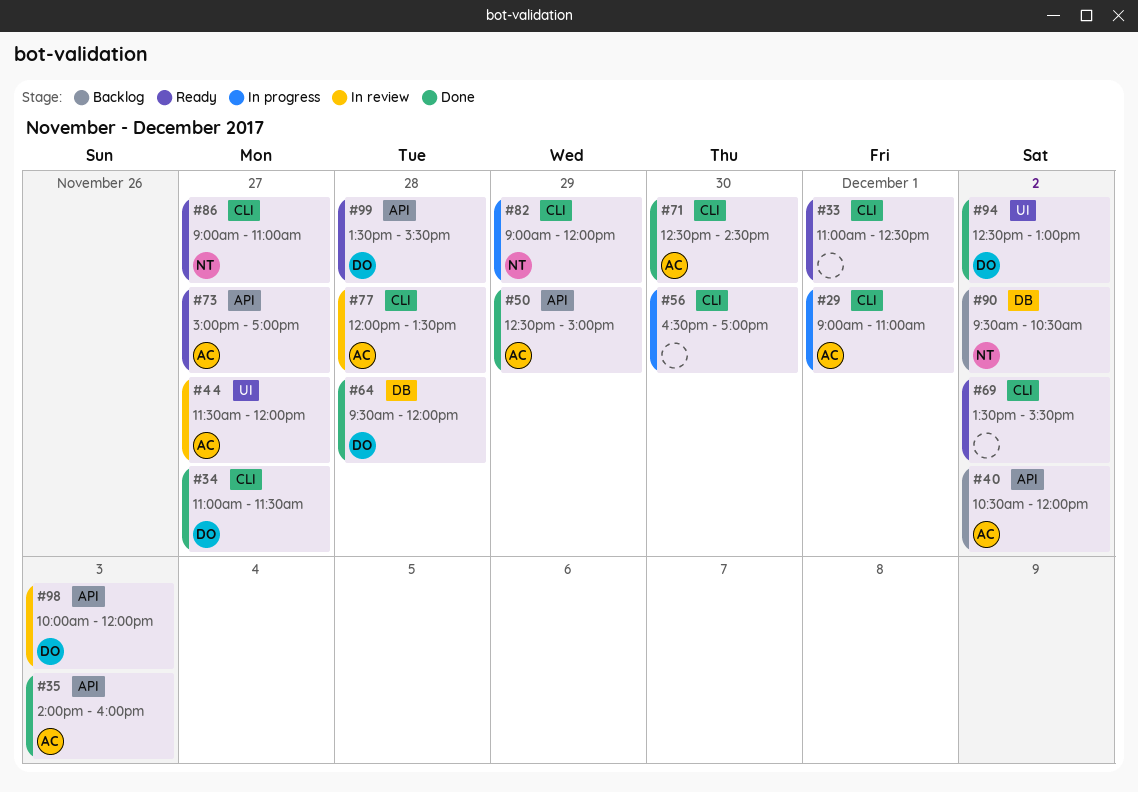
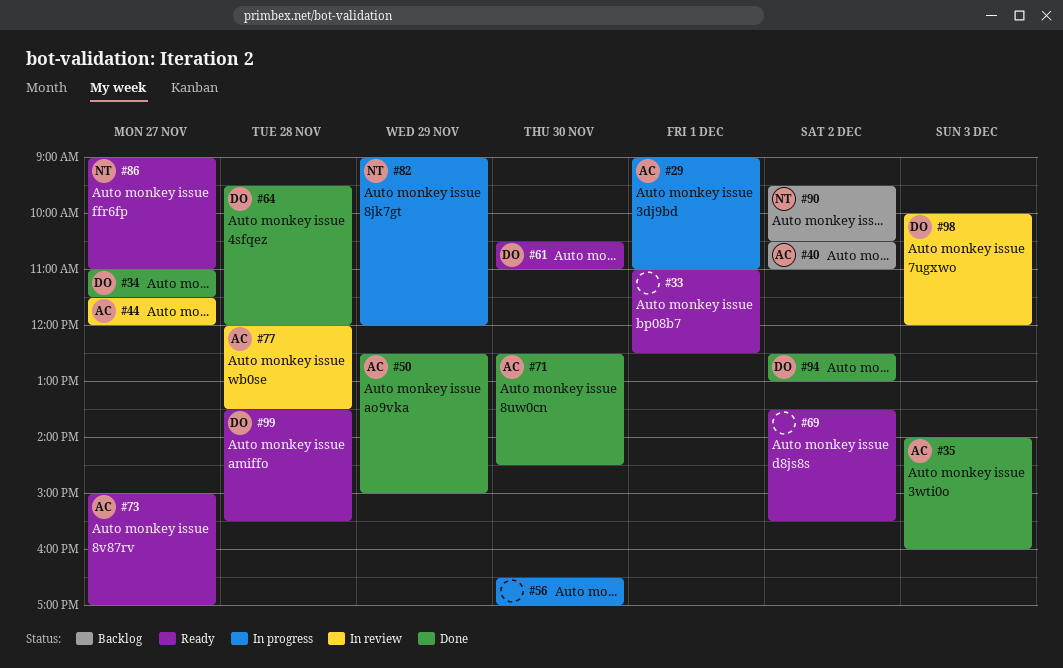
#40, ends: 12:00 -> 11:00
#61: none -> present

